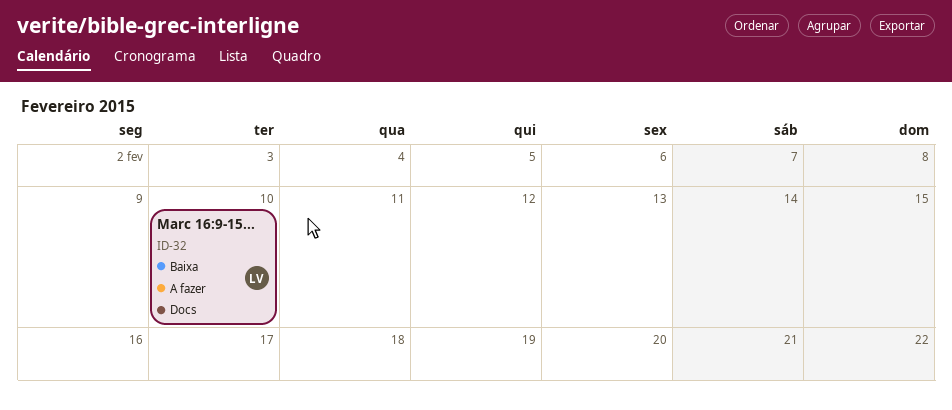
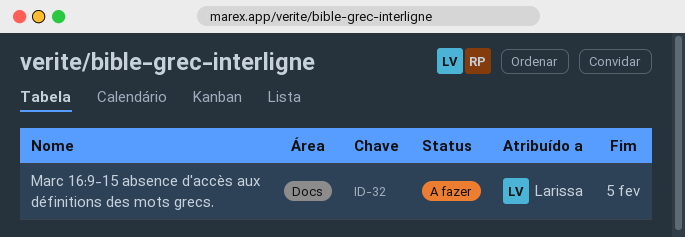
ID-32, due: Feb 10 -> Feb 5

